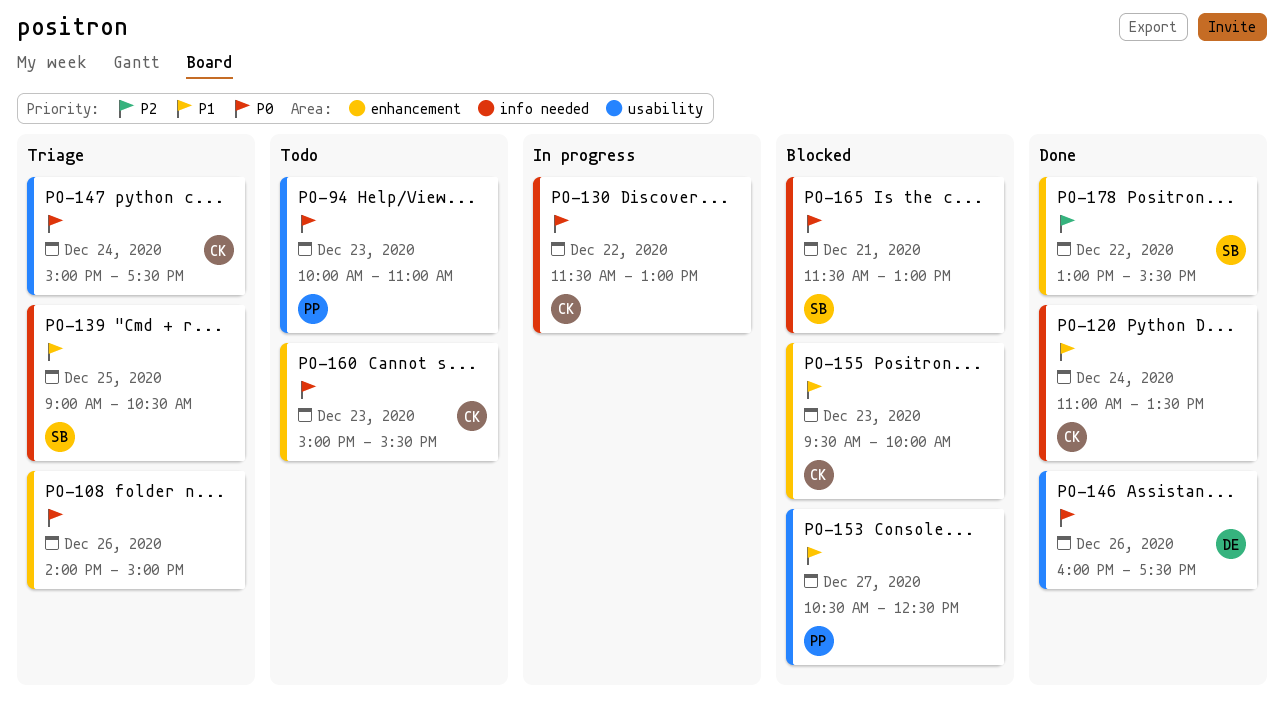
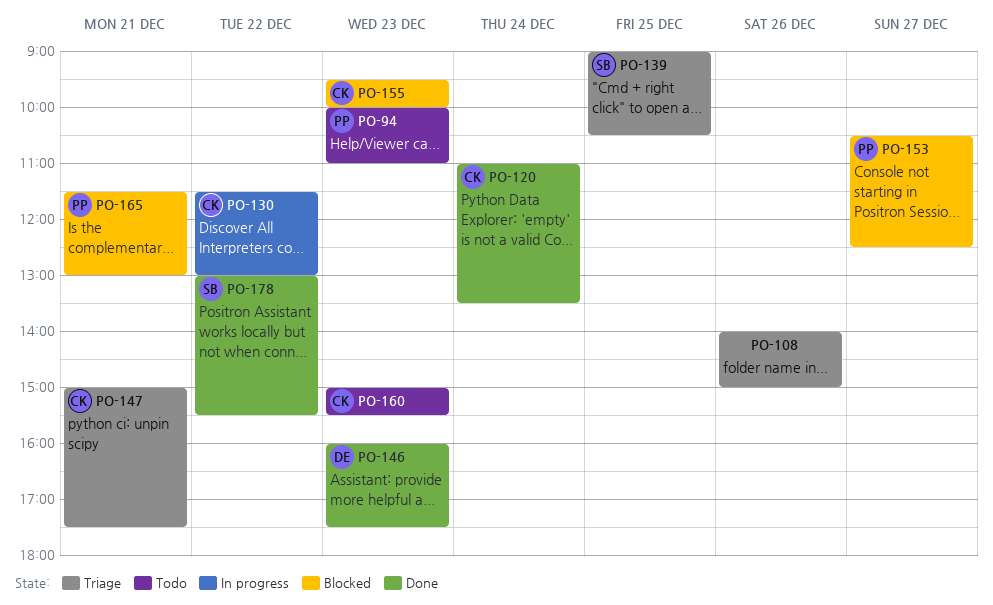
PO-146, day: Dec 26 -> Dec 23
PO-147, day: Dec 24 -> Dec 21
PO-165, owner: SB -> PP

